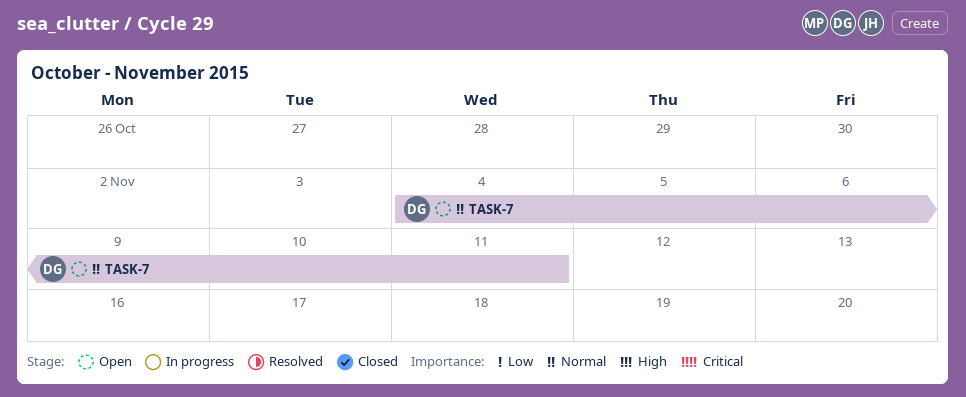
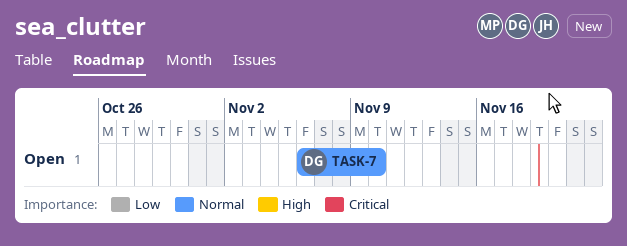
TASK-7, start: Nov 4 -> Nov 6
TASK-7, due: Nov 11 -> Nov 10

